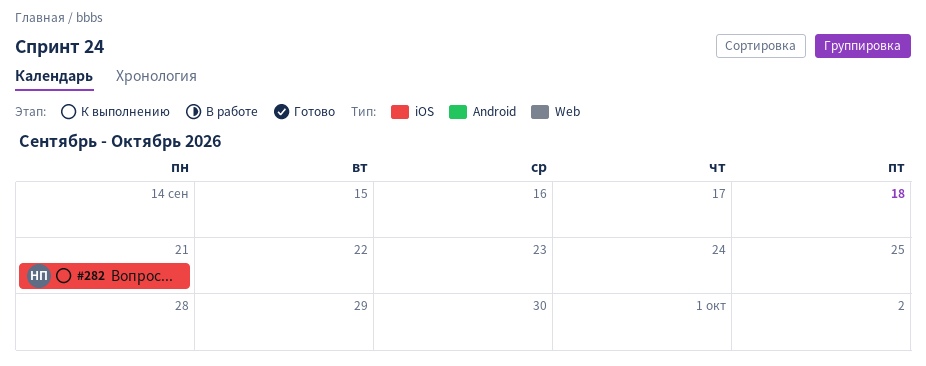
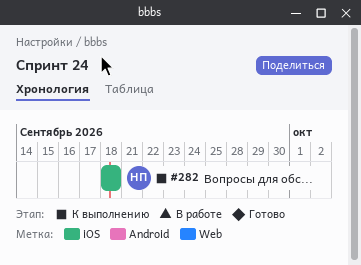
#282, start: Sep 21 -> Sep 18
#282, due: Sep 21 -> Sep 18

